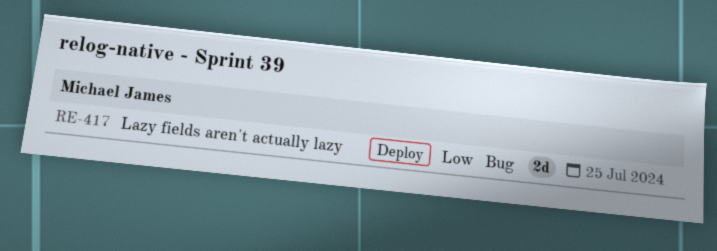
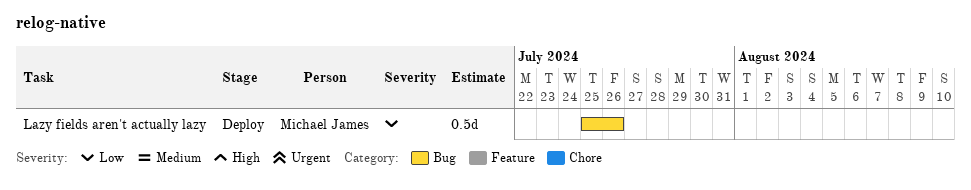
Lazy fields aren't actually lazy, estimate: 2d -> 0.5d
Lazy fields aren't actually lazy, due: Jul 25 -> Jul 26

